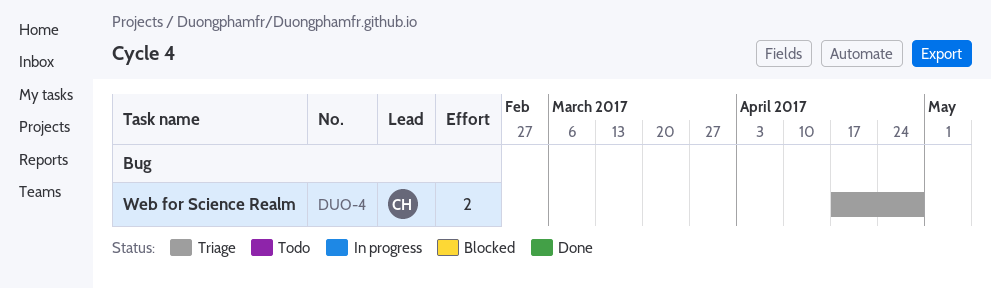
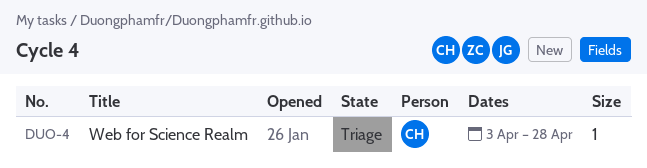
DUO-4, estimate: 2 -> 1
DUO-4, start: Apr 17 -> Apr 3

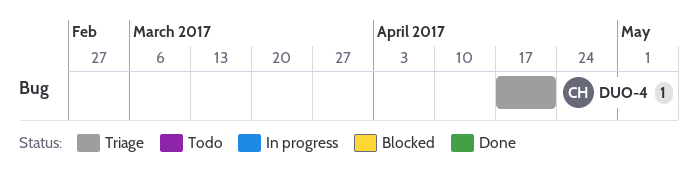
DUO-4, start: Apr 3 -> Apr 17
DUO-4, due: Apr 28 -> Apr 21

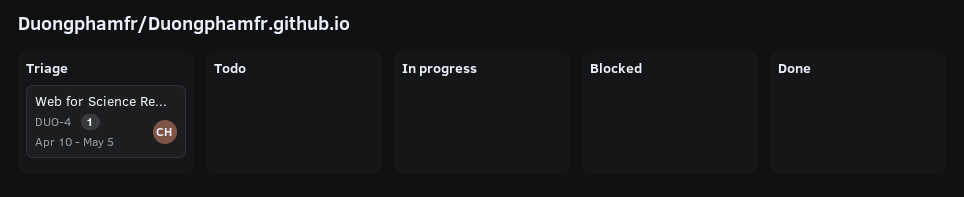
DUO-4, start: Apr 17 -> Apr 10
DUO-4, due: Apr 21 -> May 5

